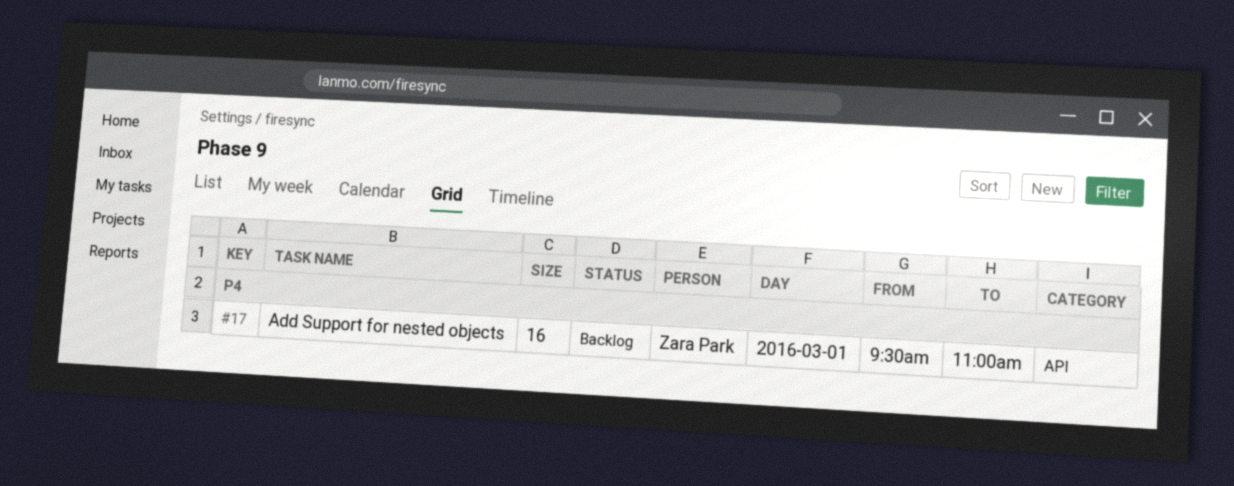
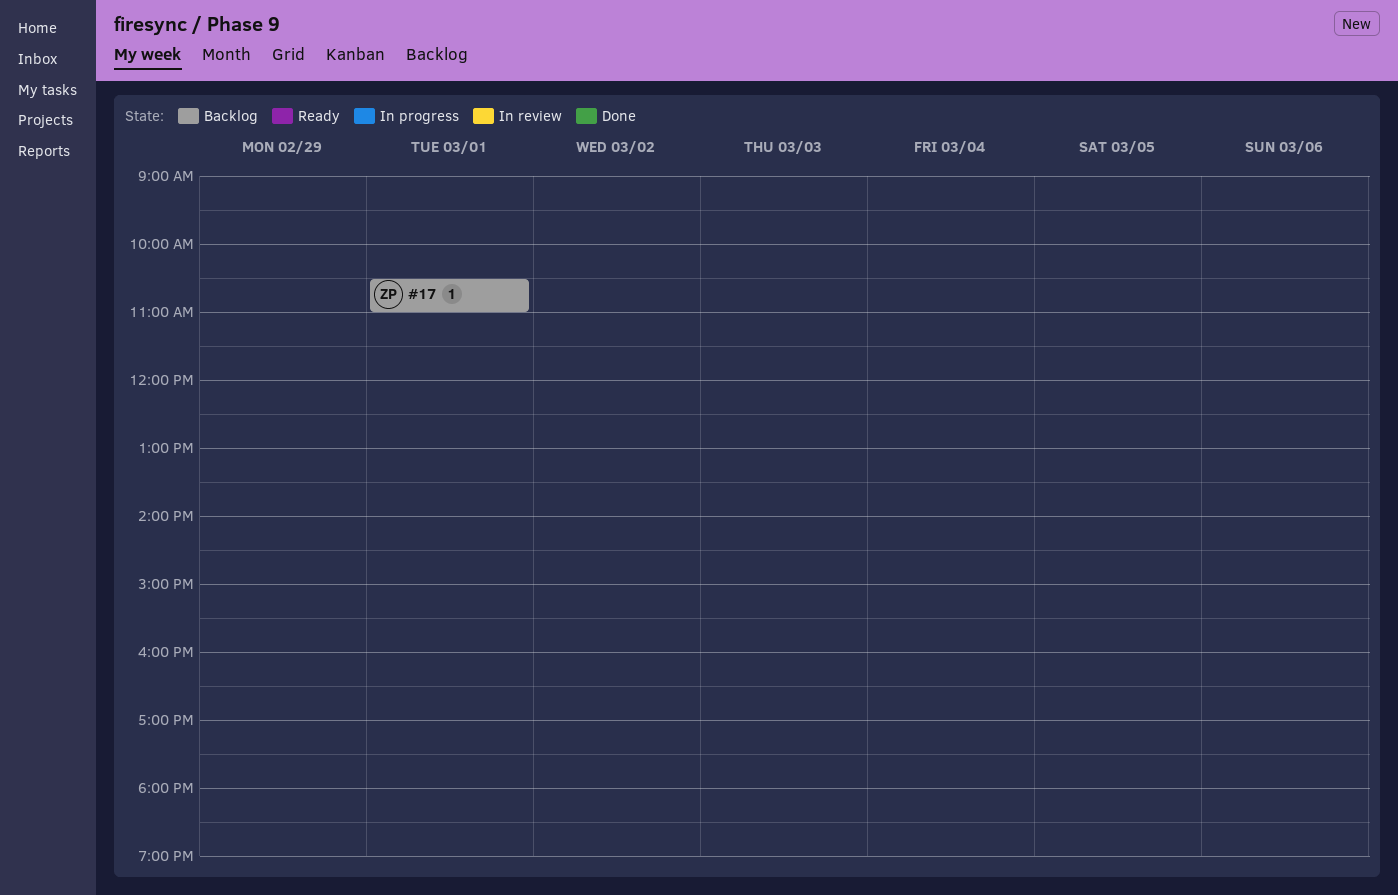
#17, estimate: 16 -> 1
#17, begins: 09:30 -> 10:30

